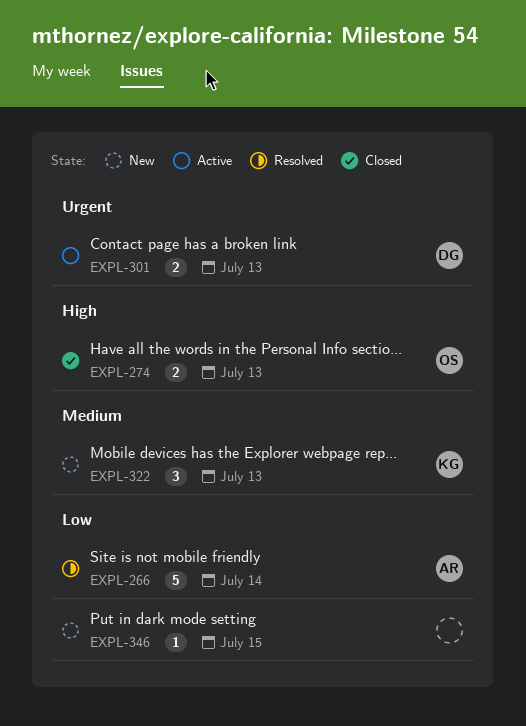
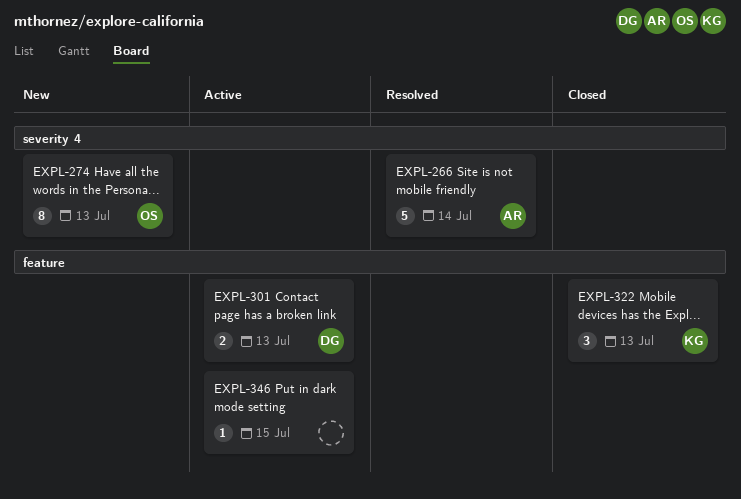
EXPL-274, status: Closed -> New
EXPL-274, estimate: 2 -> 8
EXPL-322, status: New -> Closed
EXPL-346, status: New -> Active

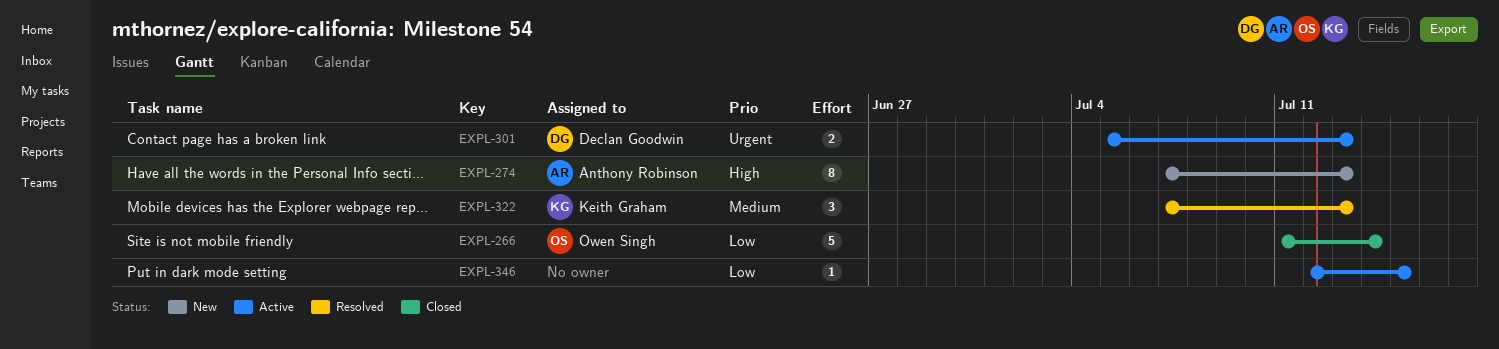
EXPL-266, status: Resolved -> Closed
EXPL-266, owner: Anthony Robinson -> Owen Singh
EXPL-274, owner: Owen Singh -> Anthony Robinson
EXPL-322, status: Closed -> Resolved

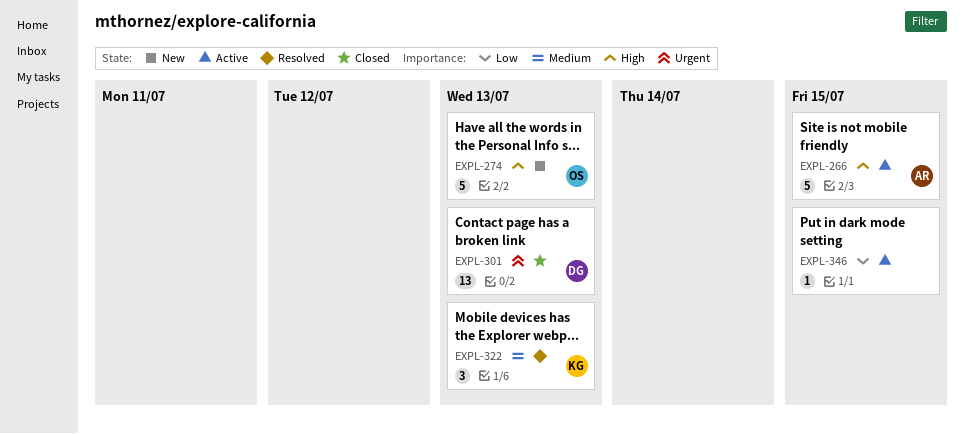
EXPL-266, status: Closed -> Active
EXPL-266, owner: Owen Singh -> Anthony Robinson
EXPL-266, priority: Low -> High
EXPL-266, due: Jul 14 -> Jul 15
EXPL-274, owner: Anthony Robinson -> Owen Singh
EXPL-274, estimate: 8 -> 5
EXPL-301, status: Active -> Closed
EXPL-301, estimate: 2 -> 13

